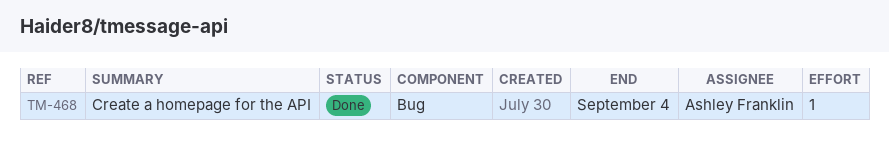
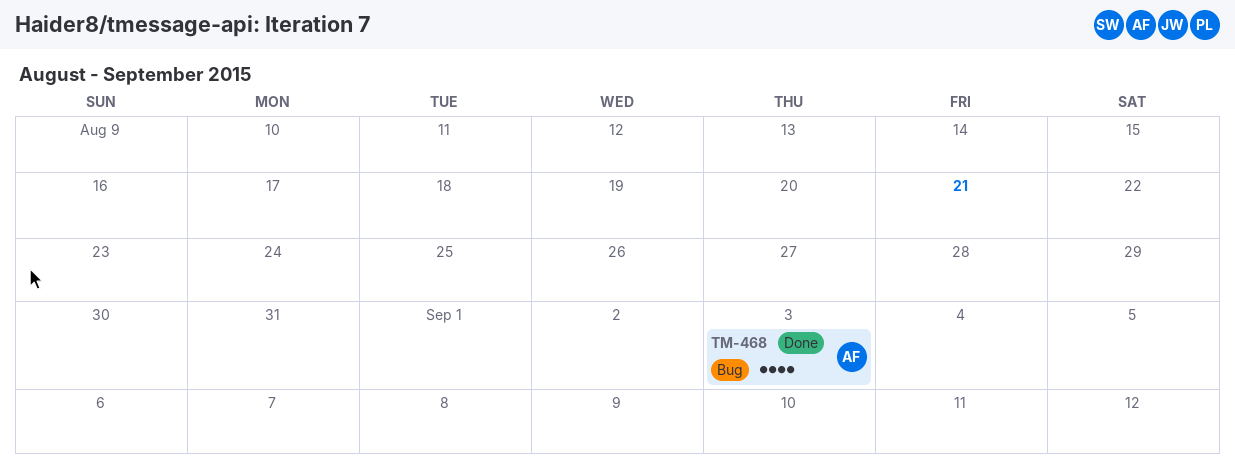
TM-468, estimate: 1 -> 4
TM-468, due: Sep 4 -> Sep 3

